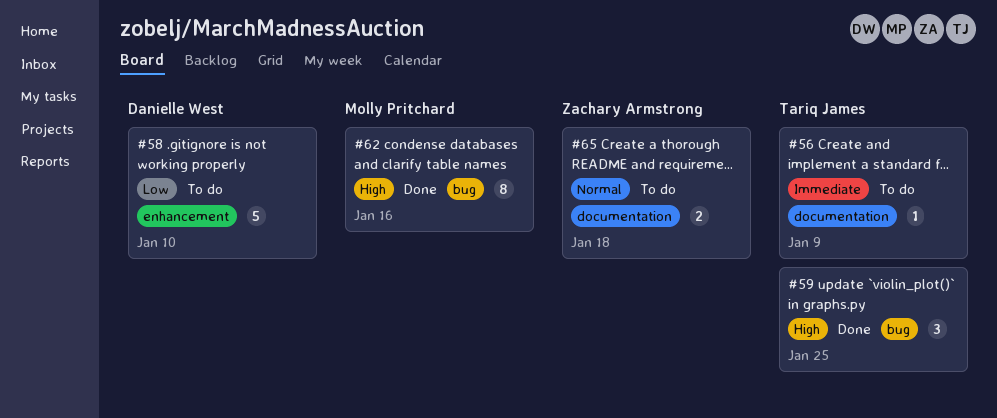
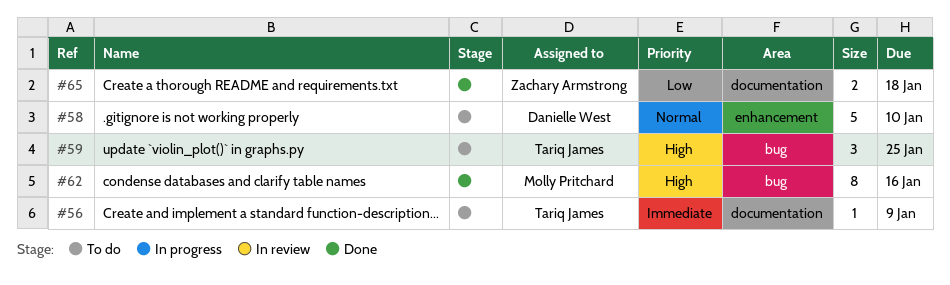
#58, priority: Low -> Normal
#59, status: Done -> To do
#65, status: To do -> Done
#65, priority: Normal -> Low

